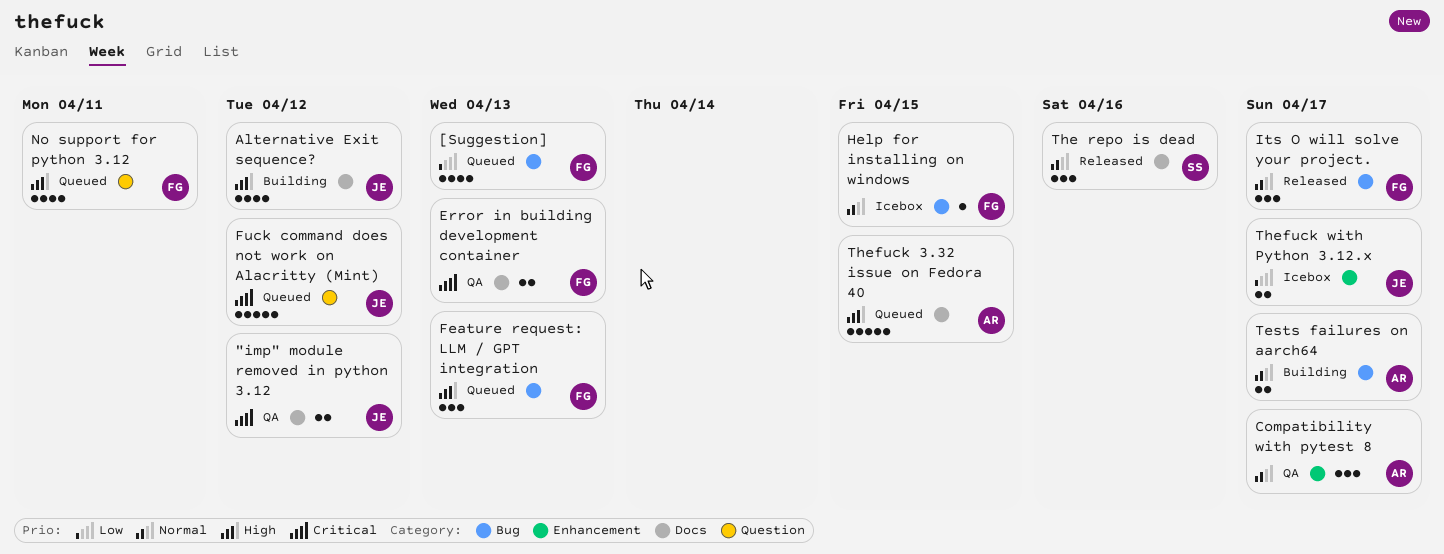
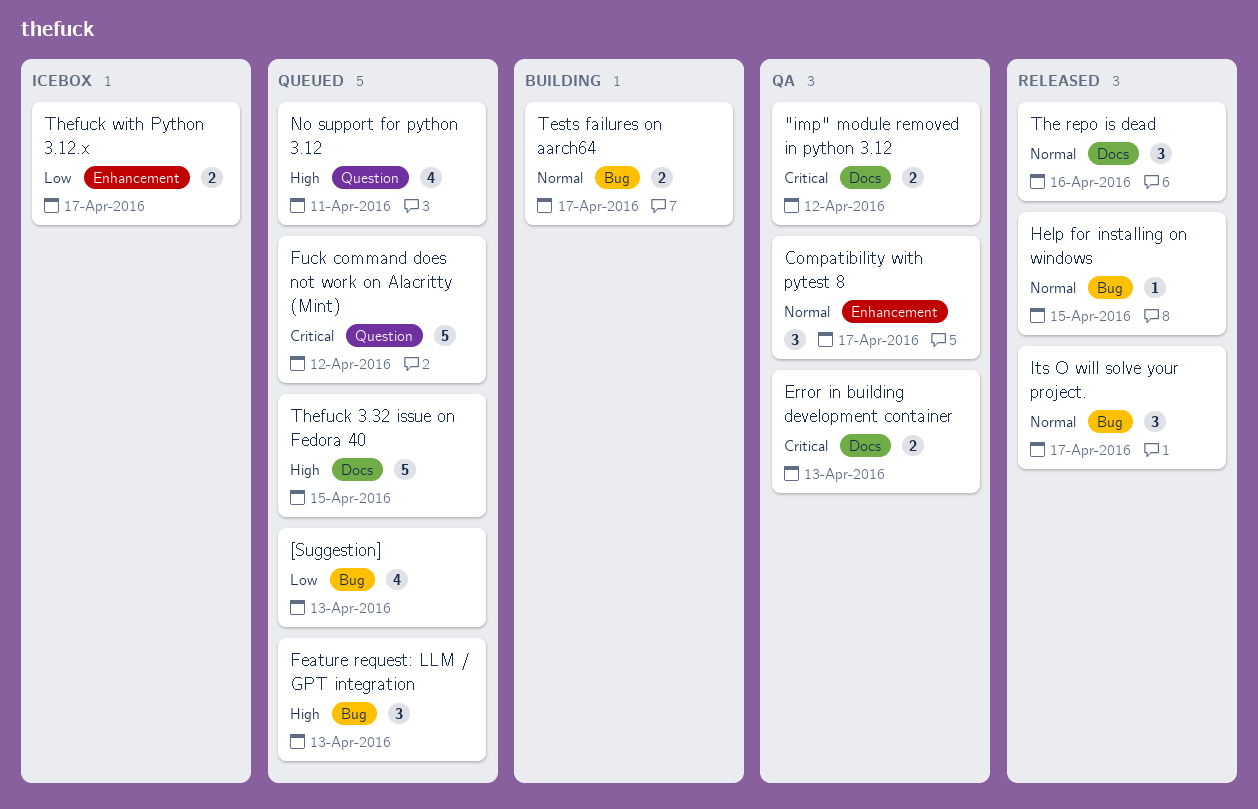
Alternative Exit sequence?: present -> none
Help for installing on windows, status: Icebox -> Released

